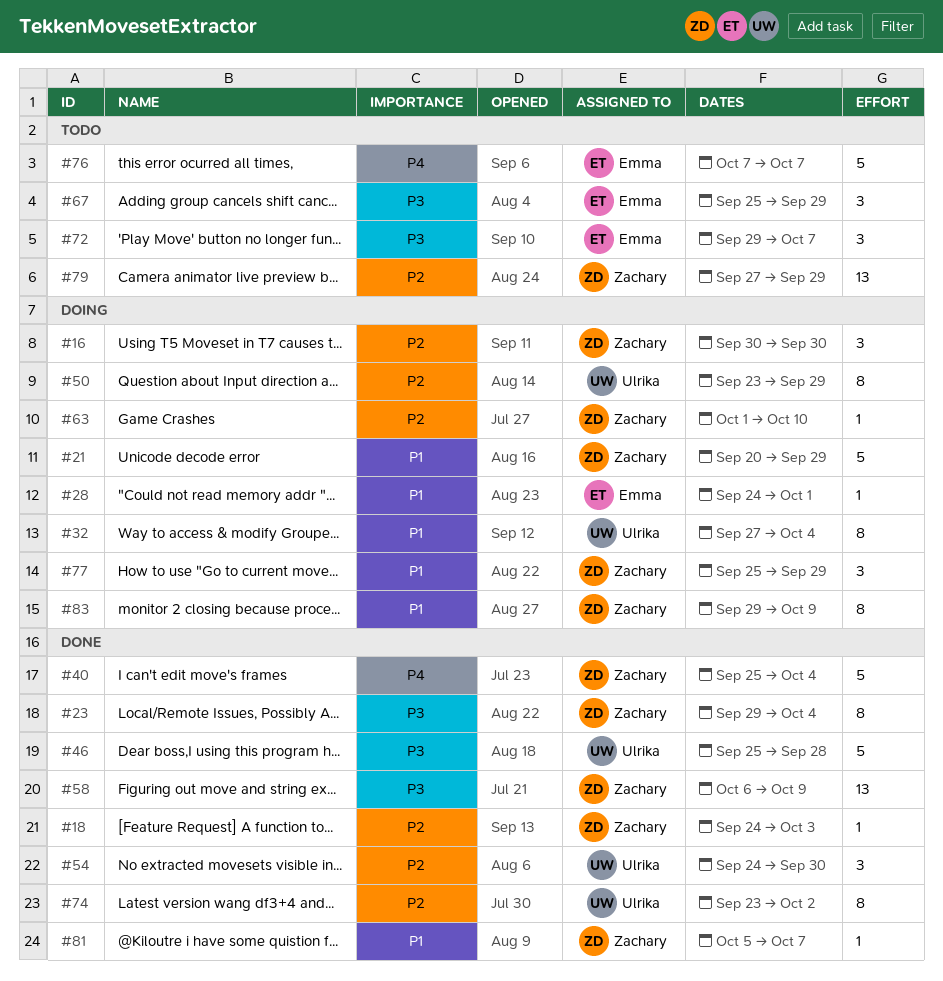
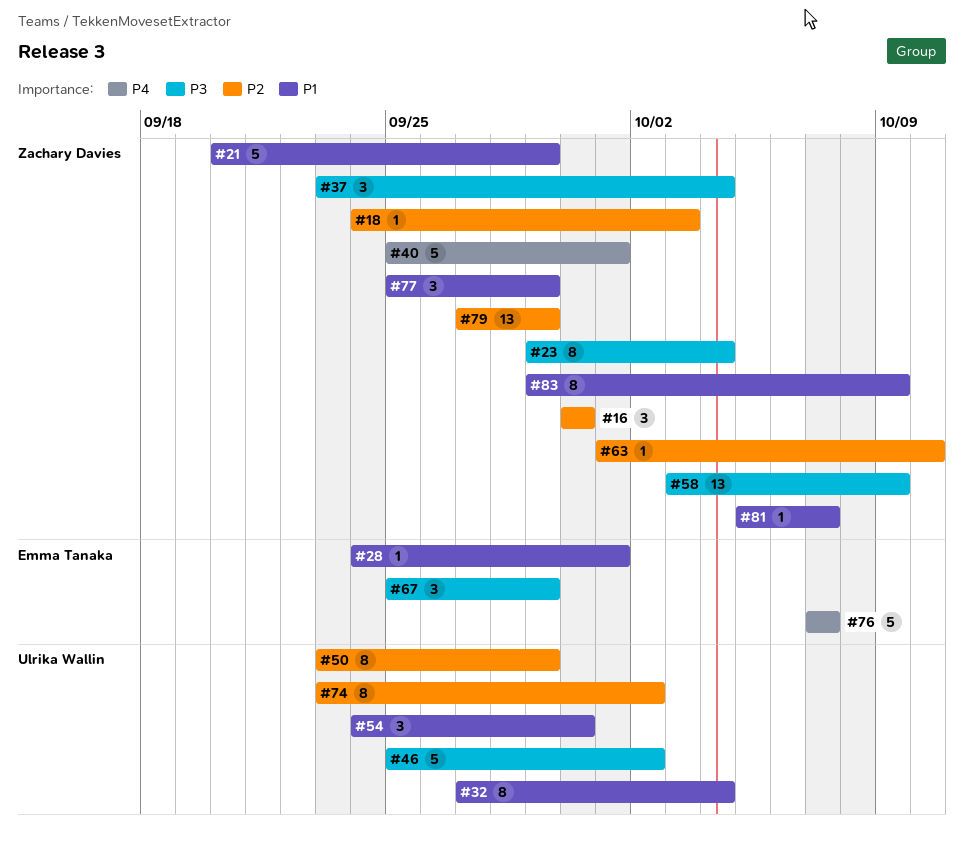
#37: none -> present
#40, due: Oct 4 -> Oct 1
#46, due: Sep 28 -> Oct 2
#54, priority: P2 -> P1
#58, start: Oct 6 -> Oct 3
#72: present -> none

